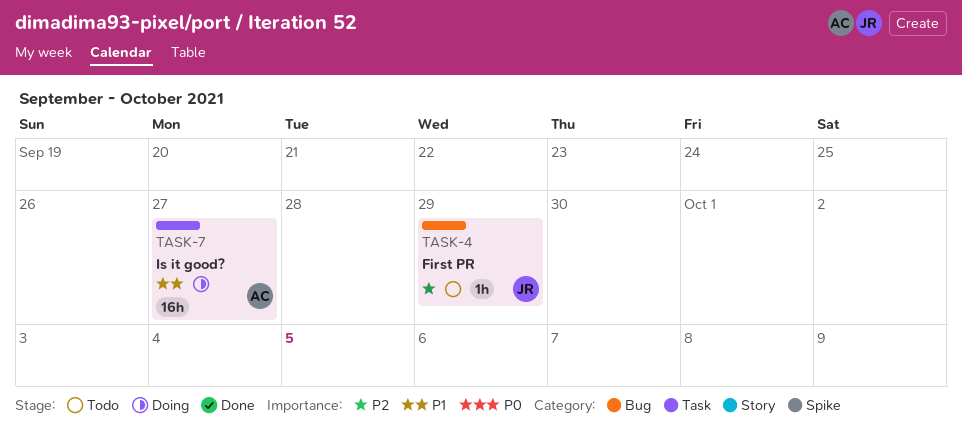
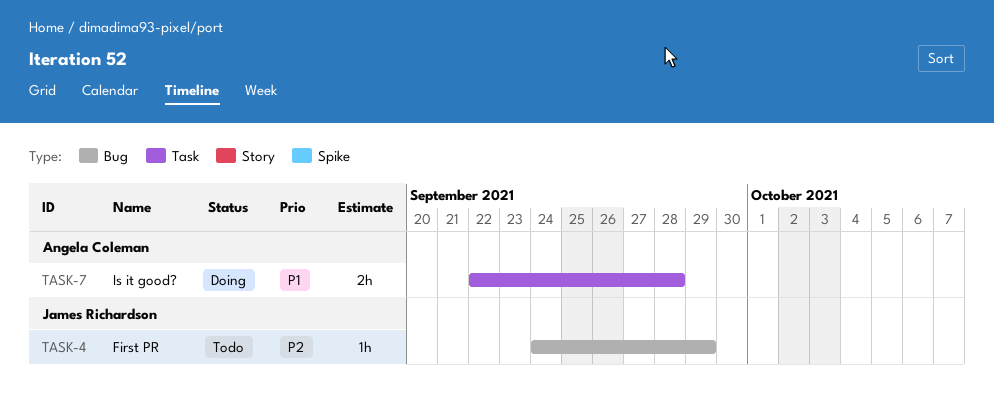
TASK-7, estimate: 16h -> 2h
TASK-7, due: Sep 27 -> Sep 28

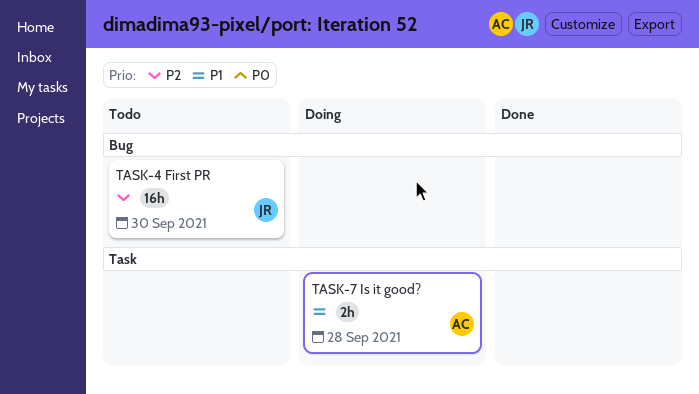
TASK-4, estimate: 1h -> 16h
TASK-4, due: Sep 29 -> Sep 30

